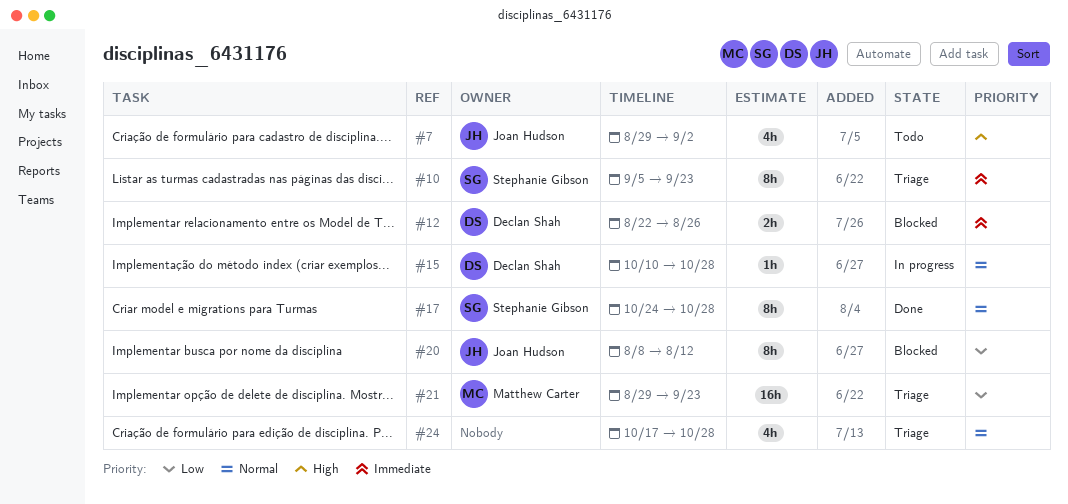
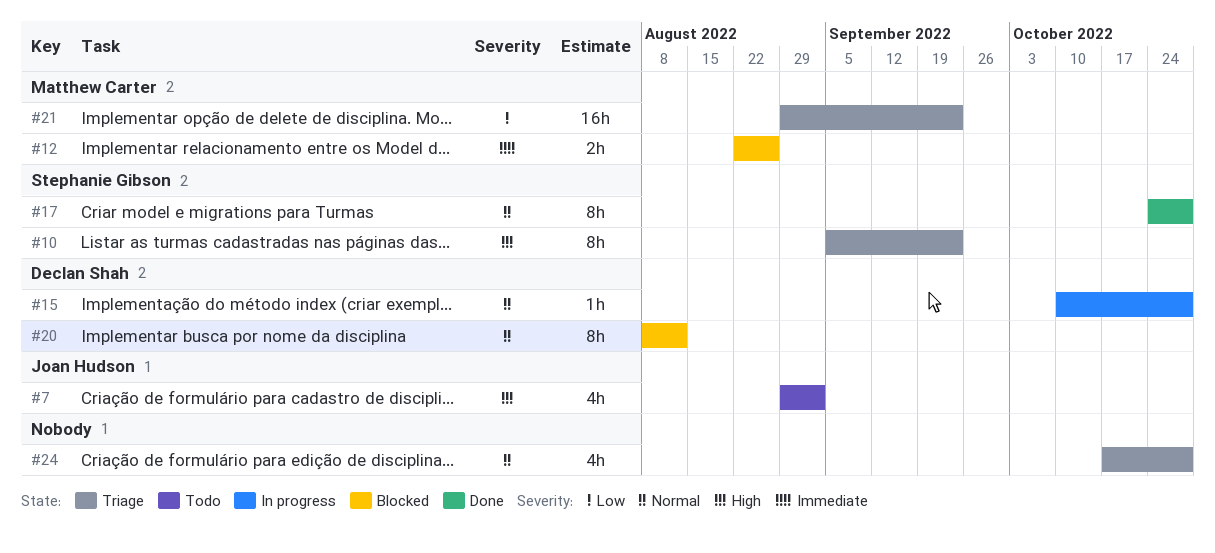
#10, priority: Immediate -> High
#12, owner: Declan Shah -> Matthew Carter
#20, owner: Joan Hudson -> Declan Shah
#20, priority: Low -> Normal

